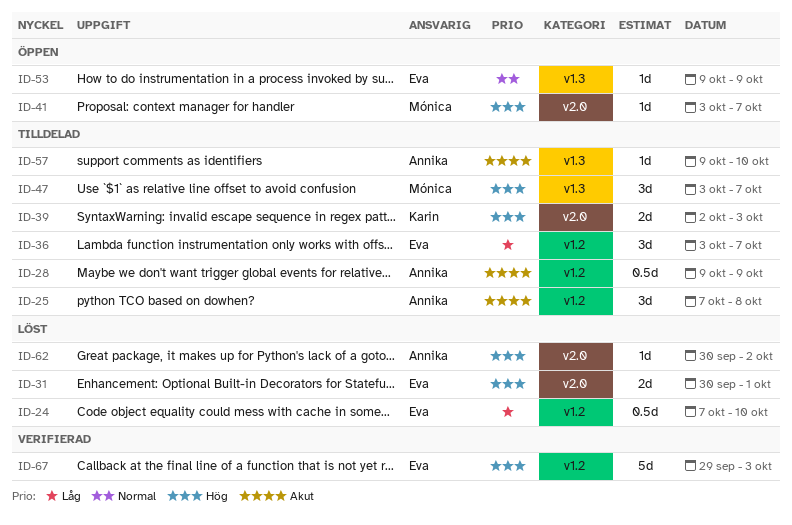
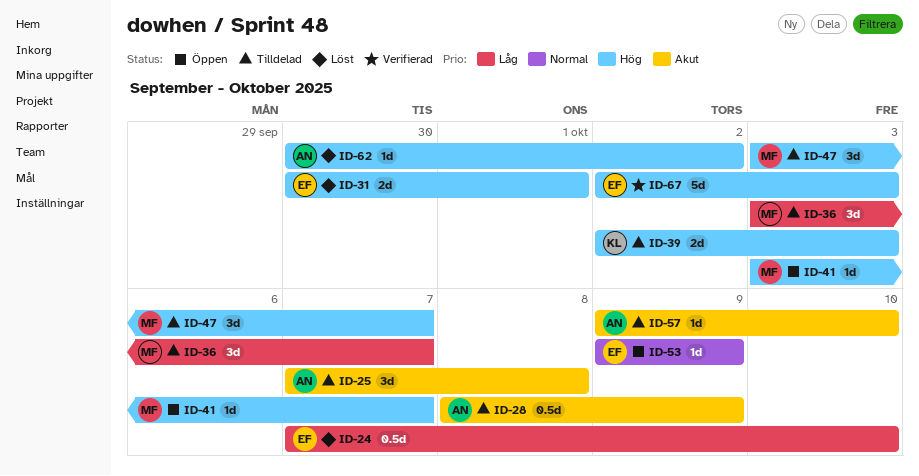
ID-28, start: Oct 9 -> Oct 8
ID-36, owner: Eva -> Mónica
ID-67, start: Sep 29 -> Oct 2

